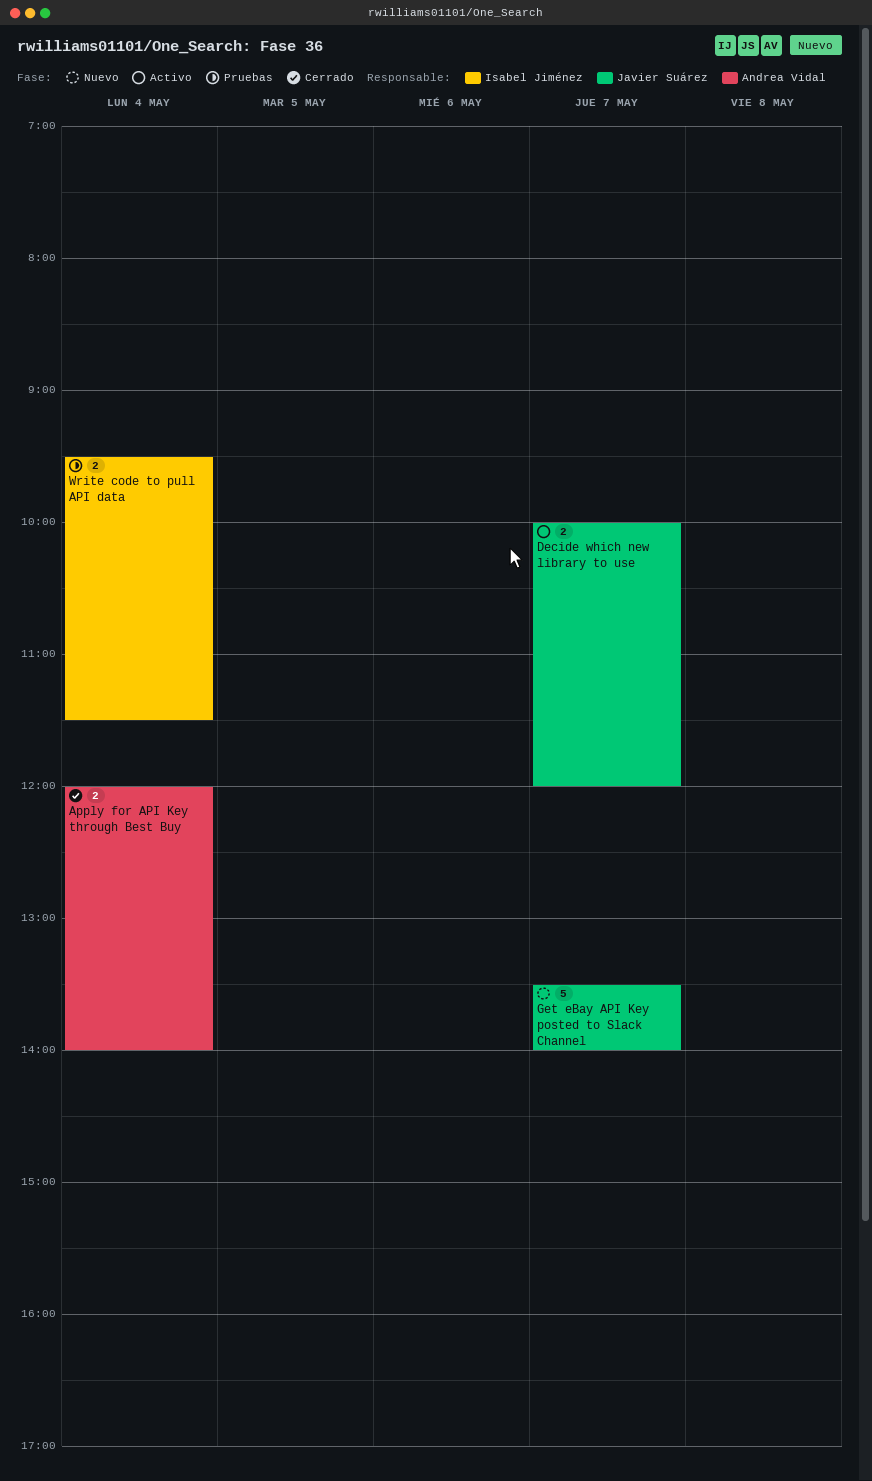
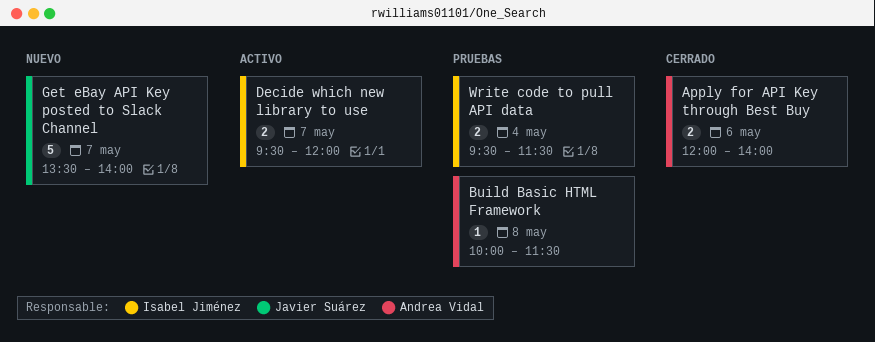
Apply for API Key through Best Buy, day: May 4 -> May 6
Build Basic HTML Framework: none -> present
Decide which new library to use, owner: Javier Suárez -> Isabel Jiménez
Decide which new library to use, begins: 10:00 -> 09:30

